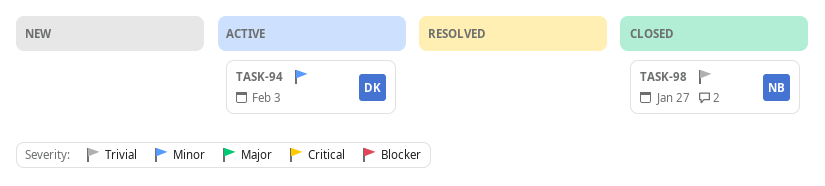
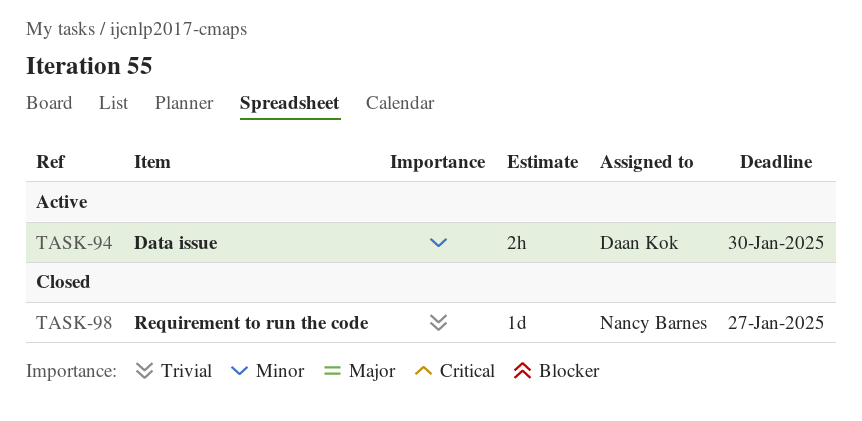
TASK-94, due: Feb 3 -> Jan 30

